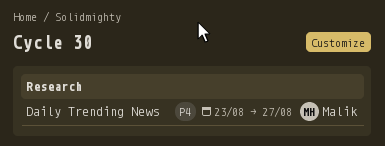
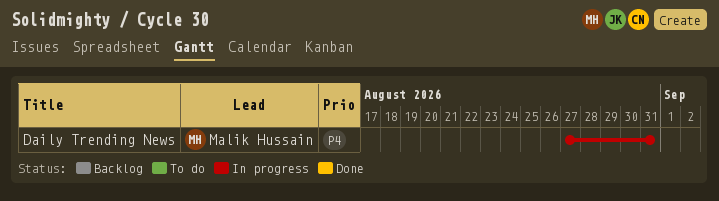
Daily Trending News, start: Aug 23 -> Aug 27
Daily Trending News, due: Aug 27 -> Aug 31

